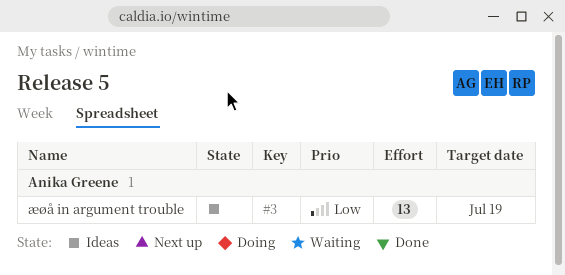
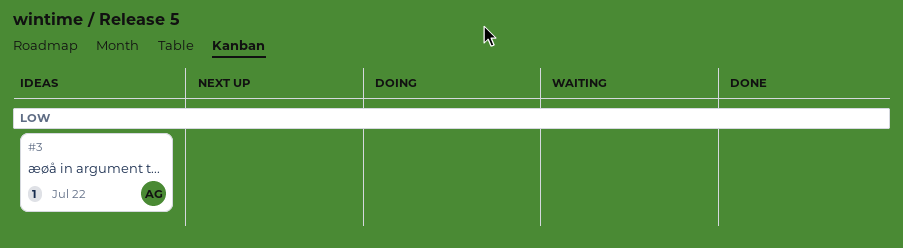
#3, estimate: 13 -> 1
#3, due: Jul 19 -> Jul 22

